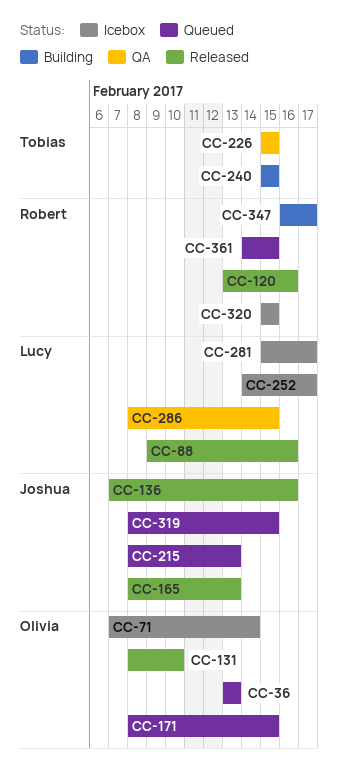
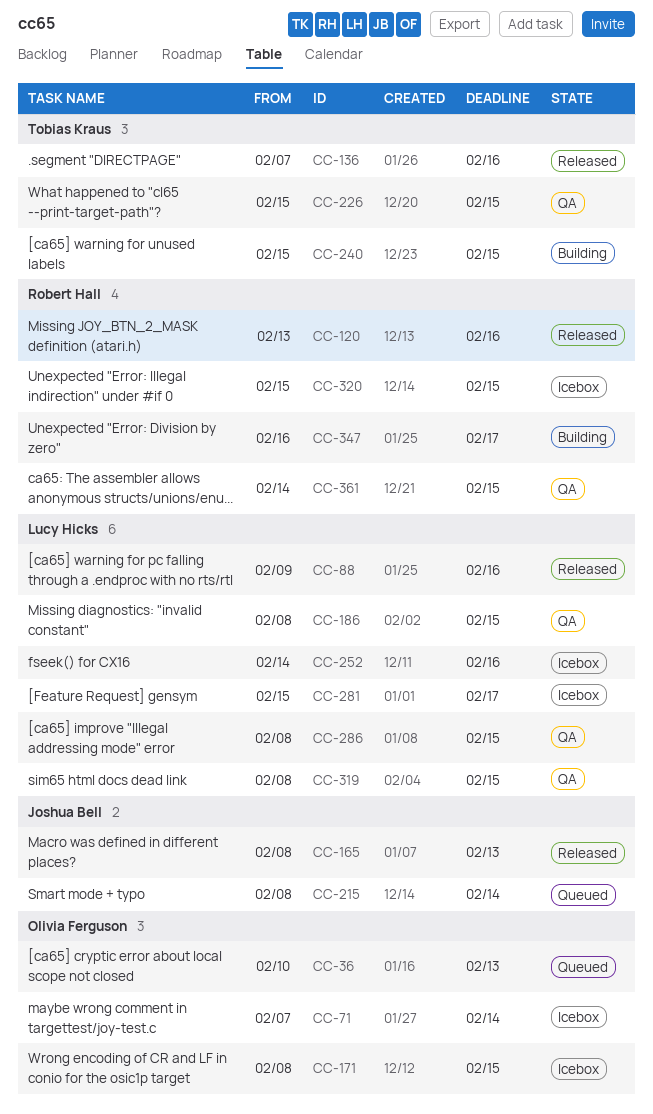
CC-36, start: Feb 13 -> Feb 10
CC-131: present -> none
CC-136, owner: Joshua Bell -> Tobias Kraus
CC-171, status: Queued -> Icebox
CC-186: none -> present
CC-215, due: Feb 13 -> Feb 14
CC-252, due: Feb 17 -> Feb 16
CC-319, status: Queued -> QA
CC-319, owner: Joshua Bell -> Lucy Hicks
CC-361, status: Queued -> QA

